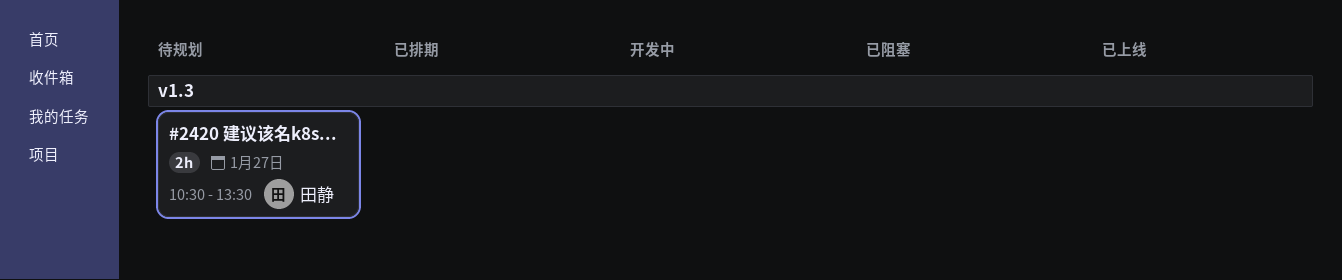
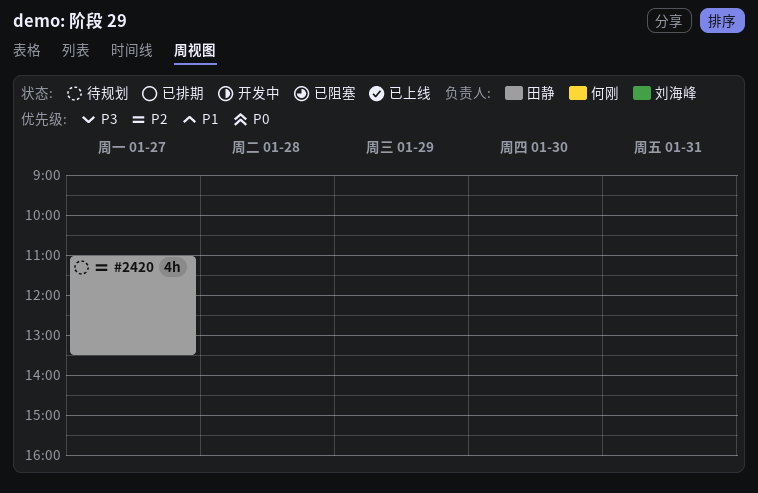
#2420, estimate: 2h -> 4h
#2420, begins: 10:30 -> 11:00

